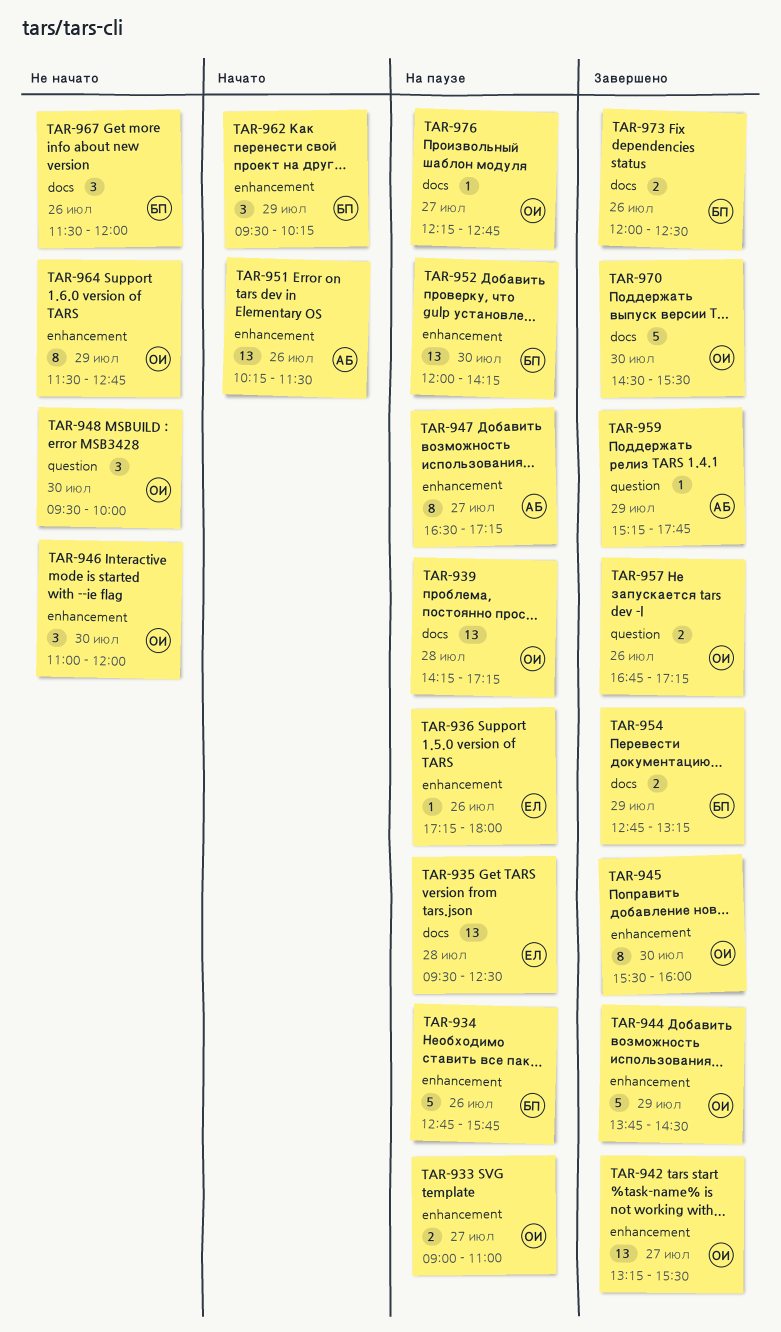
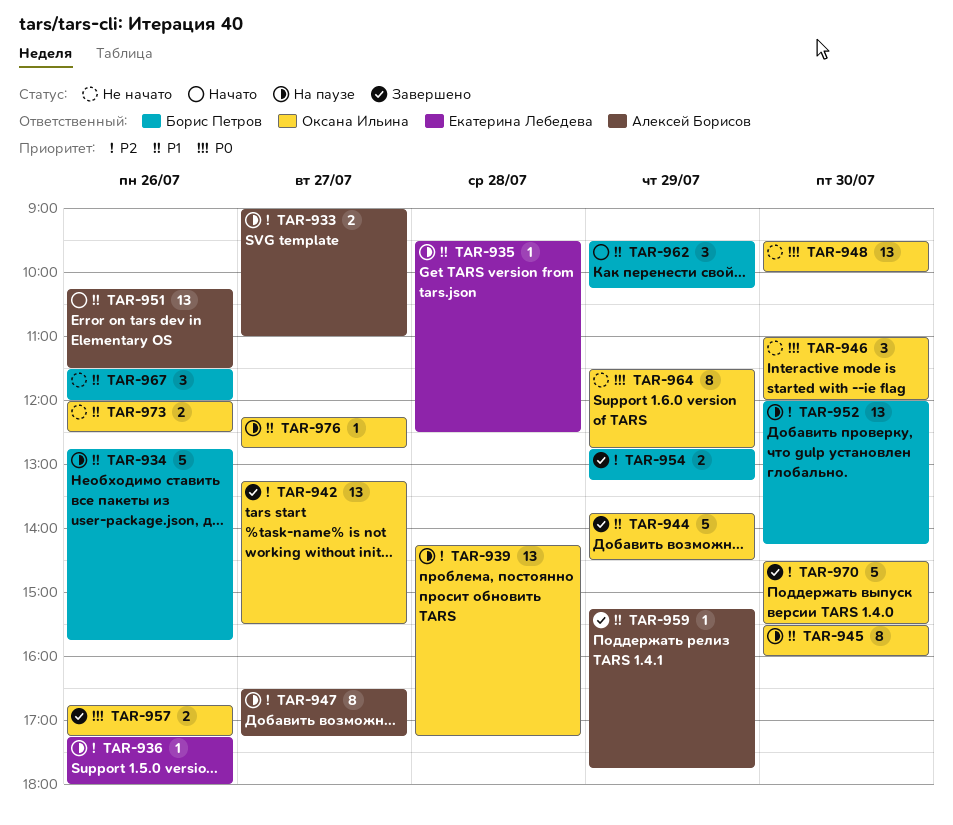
TAR-933, owner: Оксана Ильина -> Алексей Борисов
TAR-935, estimate: 13 -> 1
TAR-945, status: Завершено -> На паузе
TAR-948, estimate: 3 -> 13
TAR-973, status: Завершено -> Не начато
TAR-973, owner: Борис Петров -> Оксана Ильина

